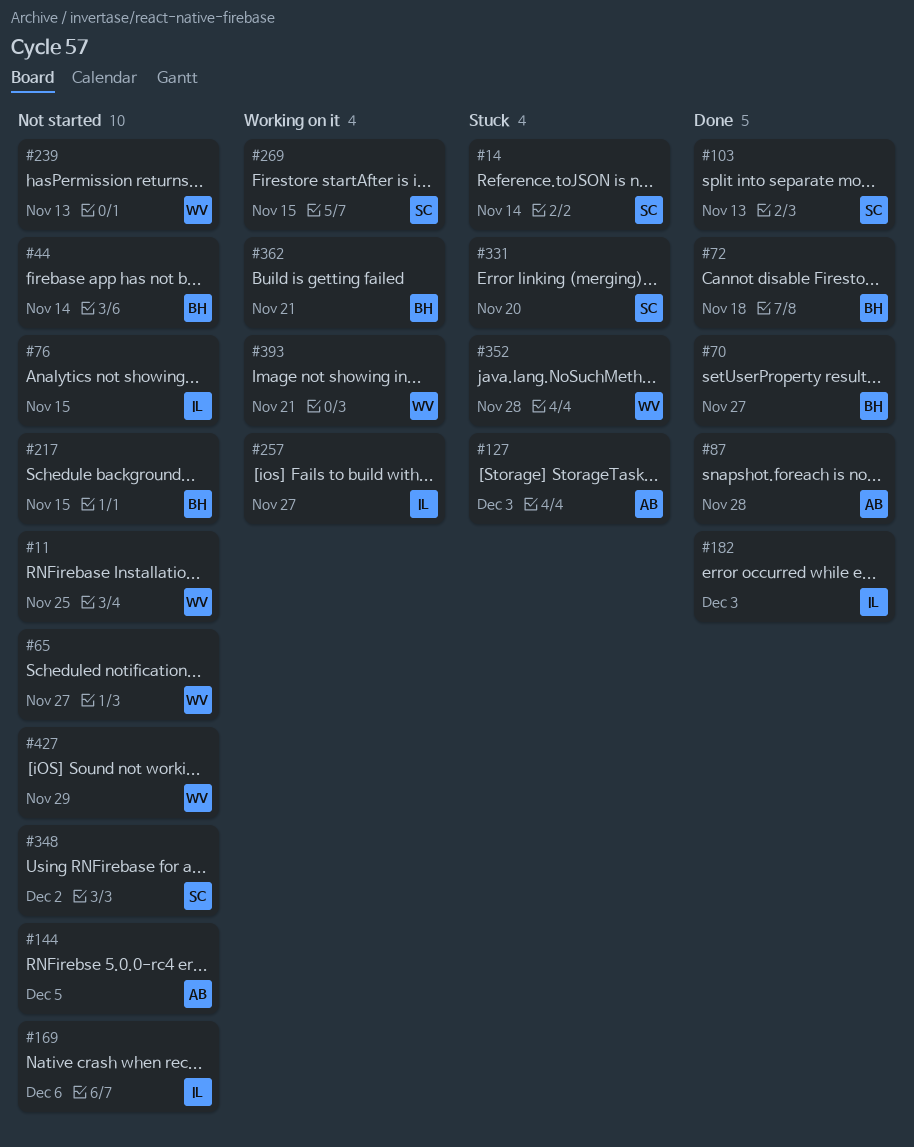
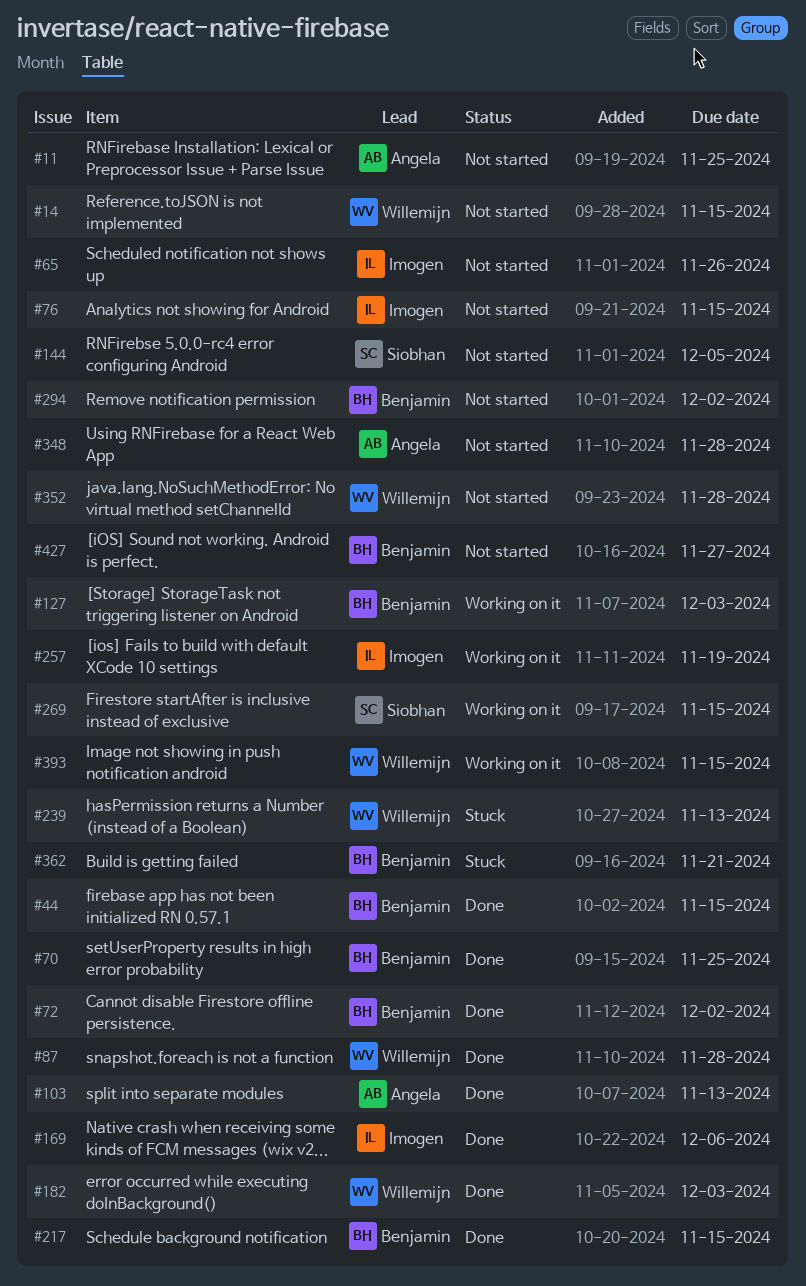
#11, owner: Willemijn -> Angela
#14, status: Stuck -> Not started
#14, owner: Siobhan -> Willemijn
#14, due: Nov 14 -> Nov 15
#44, status: Not started -> Done
#44, due: Nov 14 -> Nov 15
#65, owner: Willemijn -> Imogen
#65, due: Nov 27 -> Nov 26
#70, due: Nov 27 -> Nov 25
#72, due: Nov 18 -> Dec 2
#87, owner: Angela -> Willemijn
#103, owner: Siobhan -> Angela
#127, status: Stuck -> Working on it
#127, owner: Angela -> Benjamin
#144, owner: Angela -> Siobhan
#169, status: Not started -> Done
#182, owner: Imogen -> Willemijn
#217, status: Not started -> Done
#239, status: Not started -> Stuck
#257, due: Nov 27 -> Nov 19
#294: none -> present
#331: present -> none
#348, owner: Siobhan -> Angela
#348, due: Dec 2 -> Nov 28
#352, status: Stuck -> Not started
#362, status: Working on it -> Stuck
#393, due: Nov 21 -> Nov 15
#427, owner: Willemijn -> Benjamin
#427, due: Nov 29 -> Nov 27

